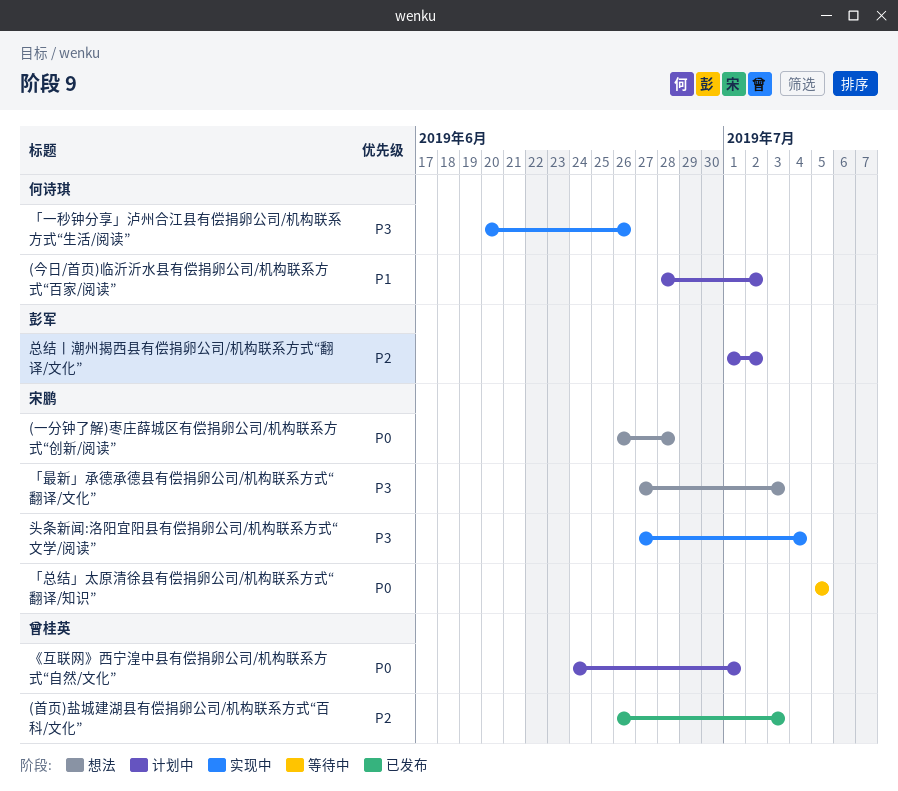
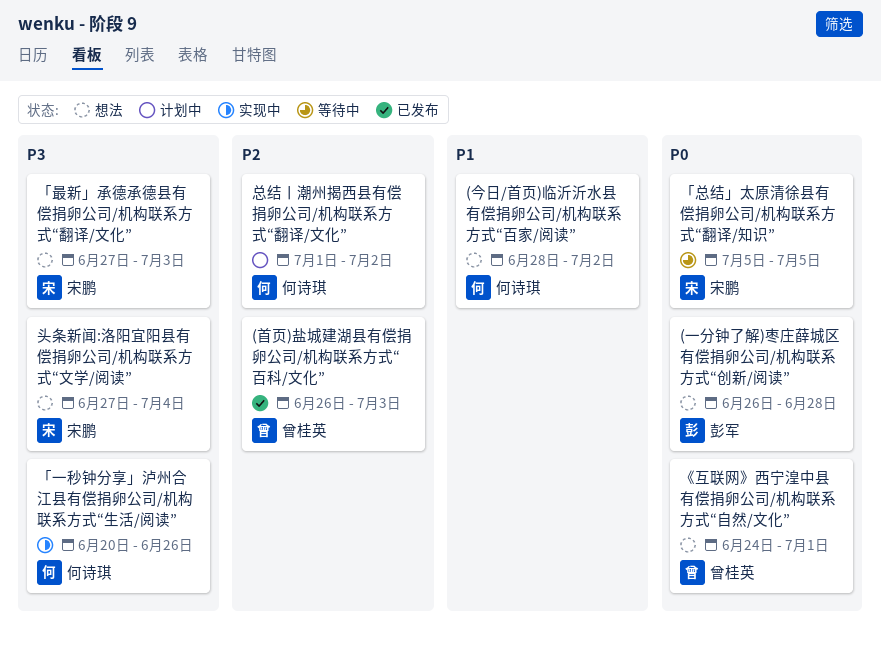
(一分钟了解)枣庄薛城区有偿捐卵公司/机构联系方式“创新/阅读”, owner: 宋鹏 -> 彭军
(今日/首页)临沂沂水县有偿捐卵公司/机构联系方式“百家/阅读”, status: 计划中 -> 想法
《互联网》西宁湟中县有偿捐卵公司/机构联系方式“自然/文化”, status: 计划中 -> 想法
头条新闻:洛阳宜阳县有偿捐卵公司/机构联系方式“文学/阅读”, status: 实现中 -> 想法
总结丨潮州揭西县有偿捐卵公司/机构联系方式“翻译/文化”, owner: 彭军 -> 何诗琪

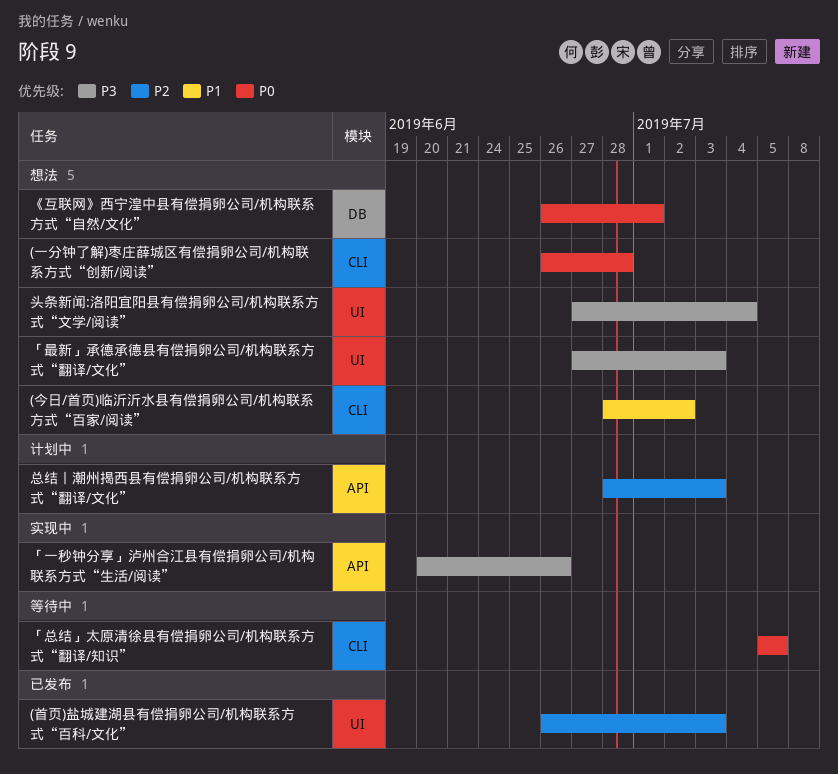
《互联网》西宁湟中县有偿捐卵公司/机构联系方式“自然/文化”, start: Jun 24 -> Jun 26
总结丨潮州揭西县有偿捐卵公司/机构联系方式“翻译/文化”, start: Jul 1 -> Jun 28
总结丨潮州揭西县有偿捐卵公司/机构联系方式“翻译/文化”, due: Jul 2 -> Jul 3

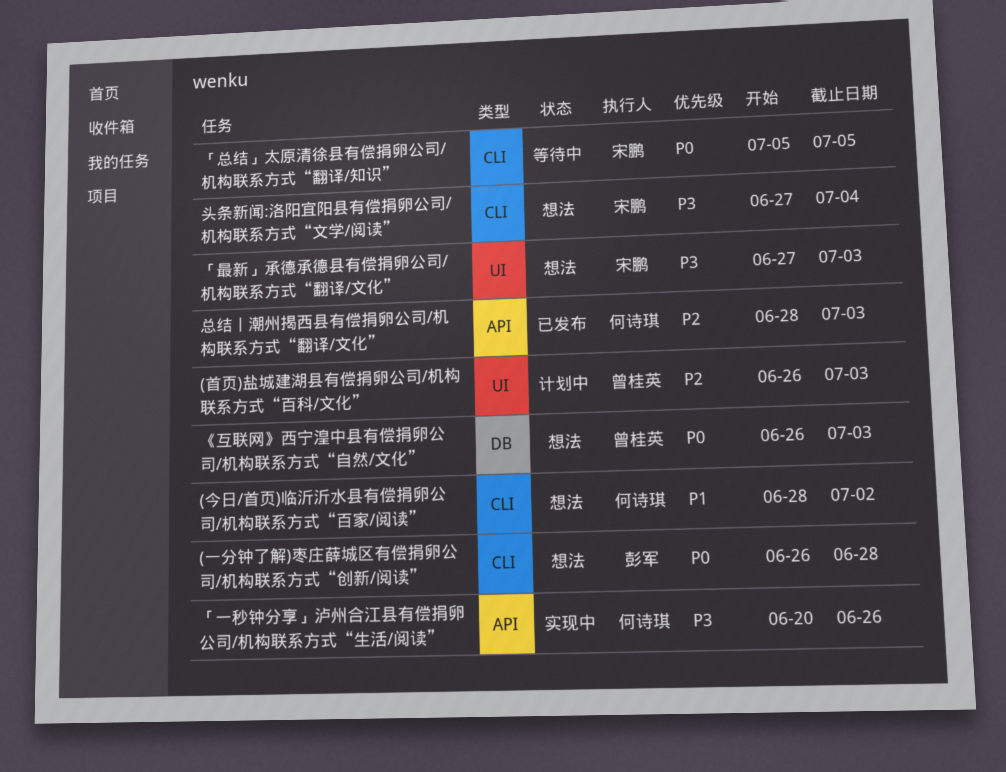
(首页)盐城建湖县有偿捐卵公司/机构联系方式“百科/文化”, status: 已发布 -> 计划中
《互联网》西宁湟中县有偿捐卵公司/机构联系方式“自然/文化”, due: Jul 1 -> Jul 3
头条新闻:洛阳宜阳县有偿捐卵公司/机构联系方式“文学/阅读”, label: UI -> CLI
总结丨潮州揭西县有偿捐卵公司/机构联系方式“翻译/文化”, status: 计划中 -> 已发布

